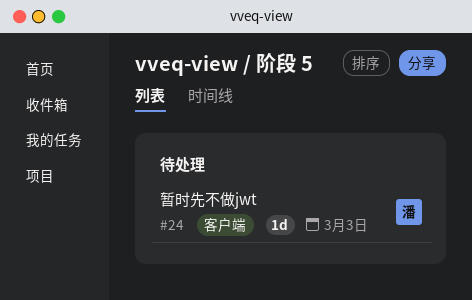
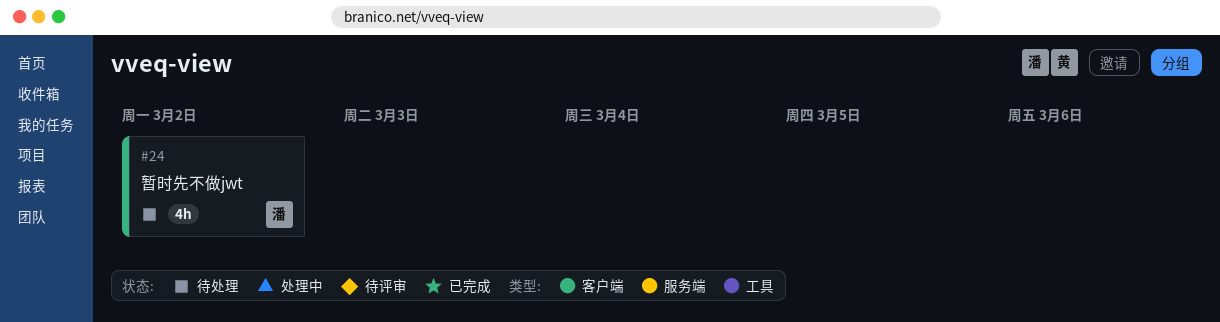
#24, estimate: 1d -> 4h
#24, due: Mar 3 -> Mar 2

